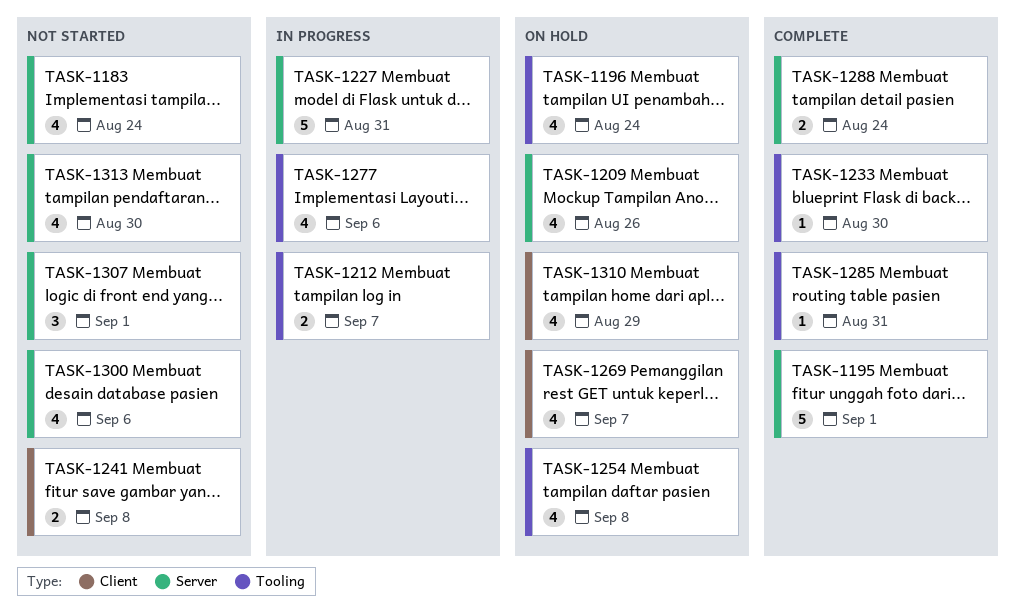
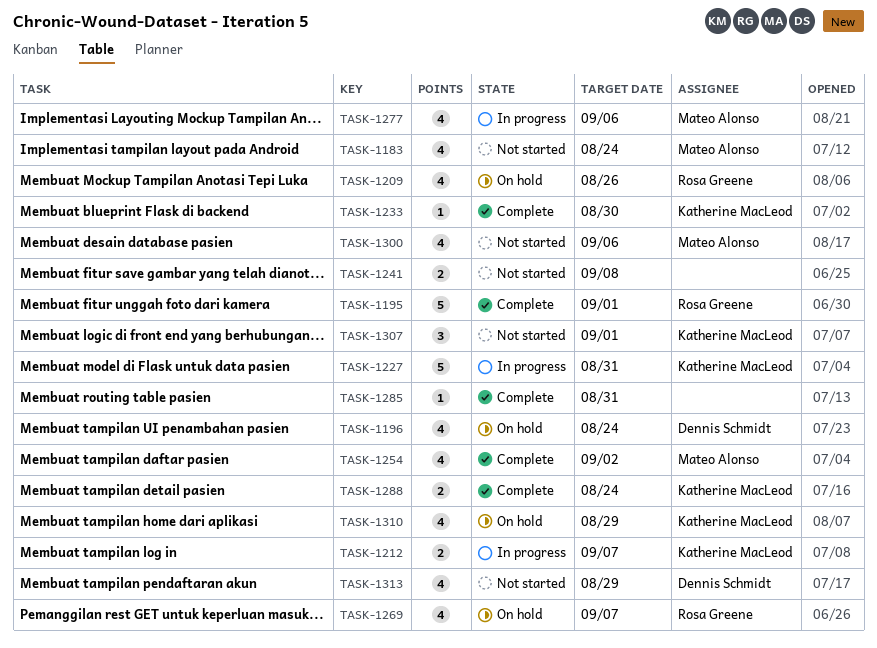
TASK-1254, status: On hold -> Complete
TASK-1254, due: Sep 8 -> Sep 2
TASK-1313, due: Aug 30 -> Aug 29

